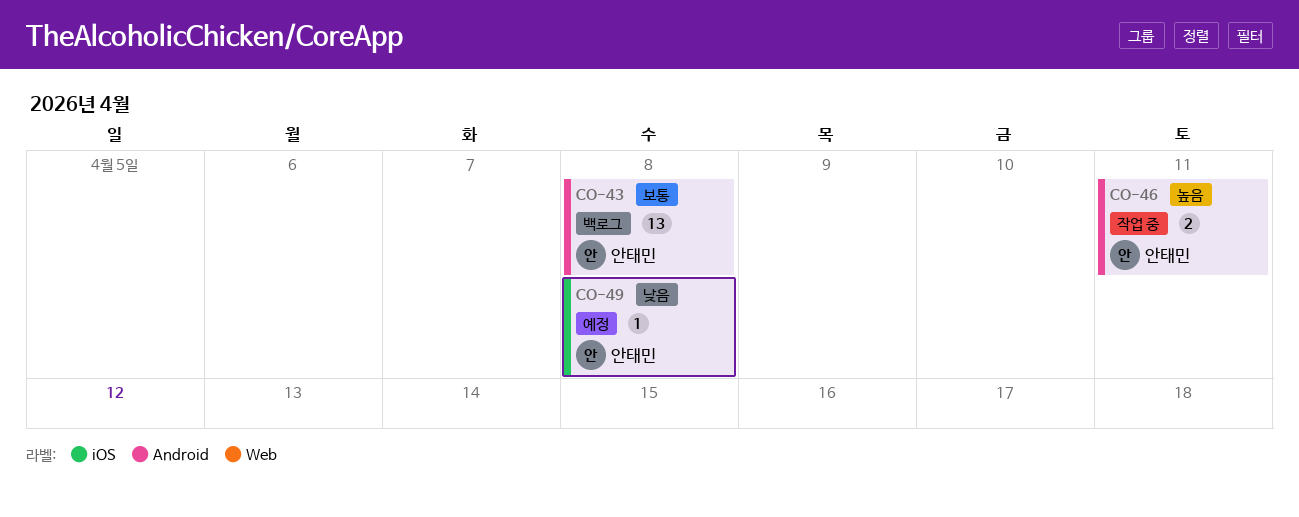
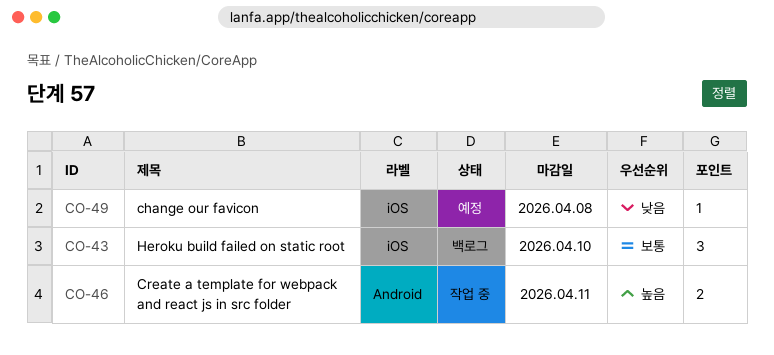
CO-43, label: Android -> iOS
CO-43, estimate: 13 -> 3
CO-43, due: Apr 8 -> Apr 10

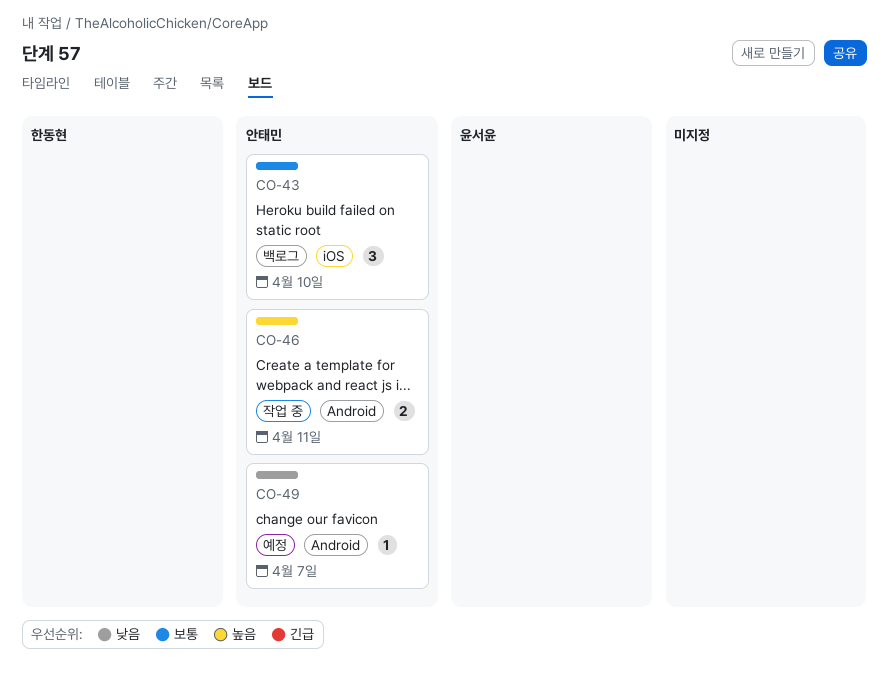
CO-49, label: iOS -> Android
CO-49, due: Apr 8 -> Apr 7

